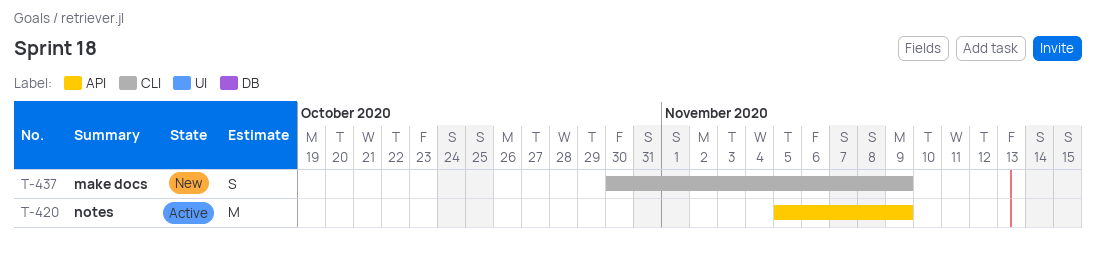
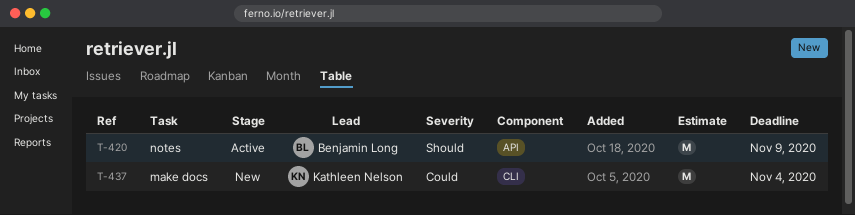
T-437, estimate: S -> M
T-437, due: Nov 9 -> Nov 4

